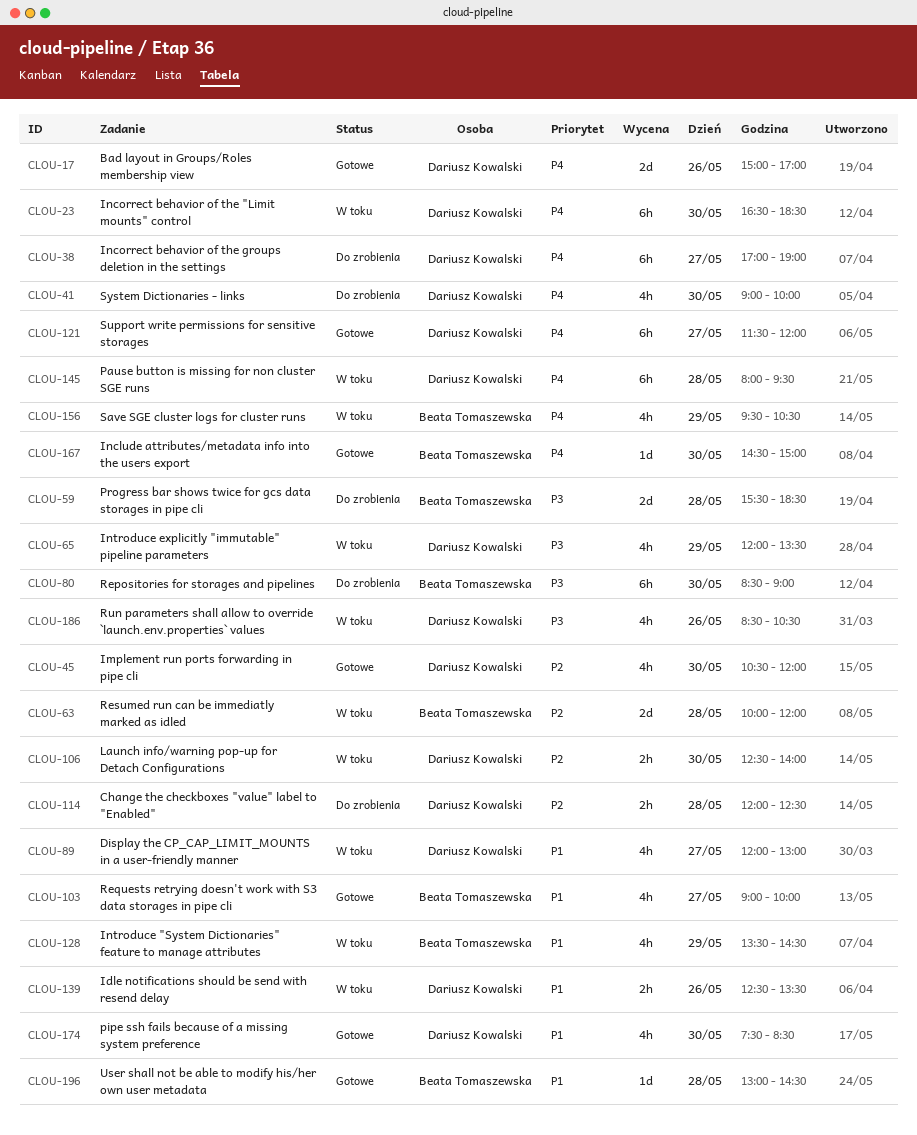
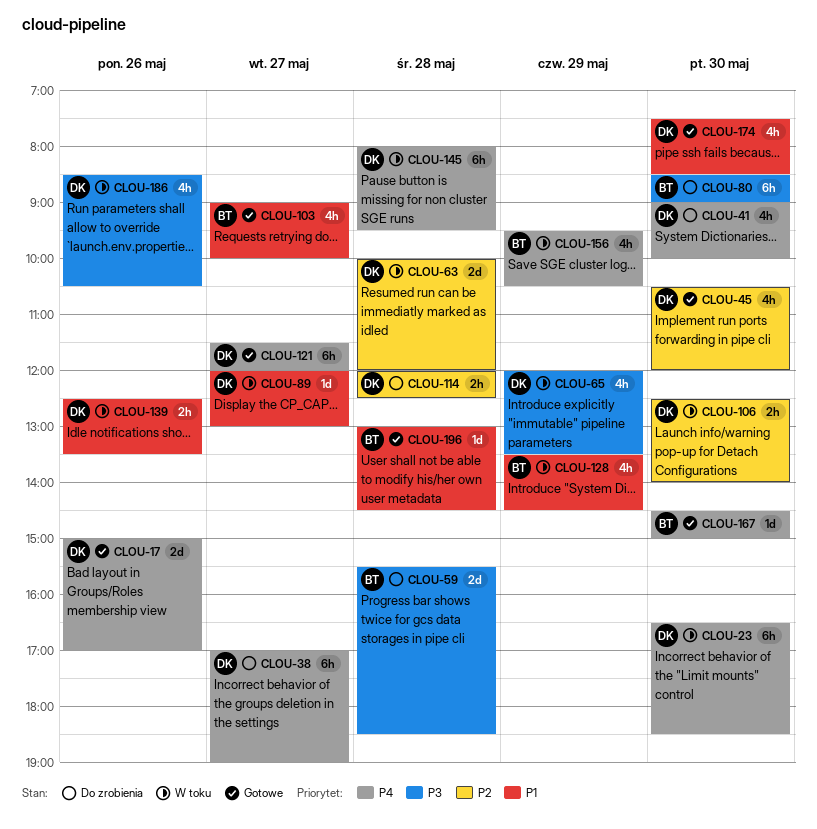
CLOU-63, owner: Beata Tomaszewska -> Dariusz Kowalski
CLOU-89, estimate: 4h -> 1d

